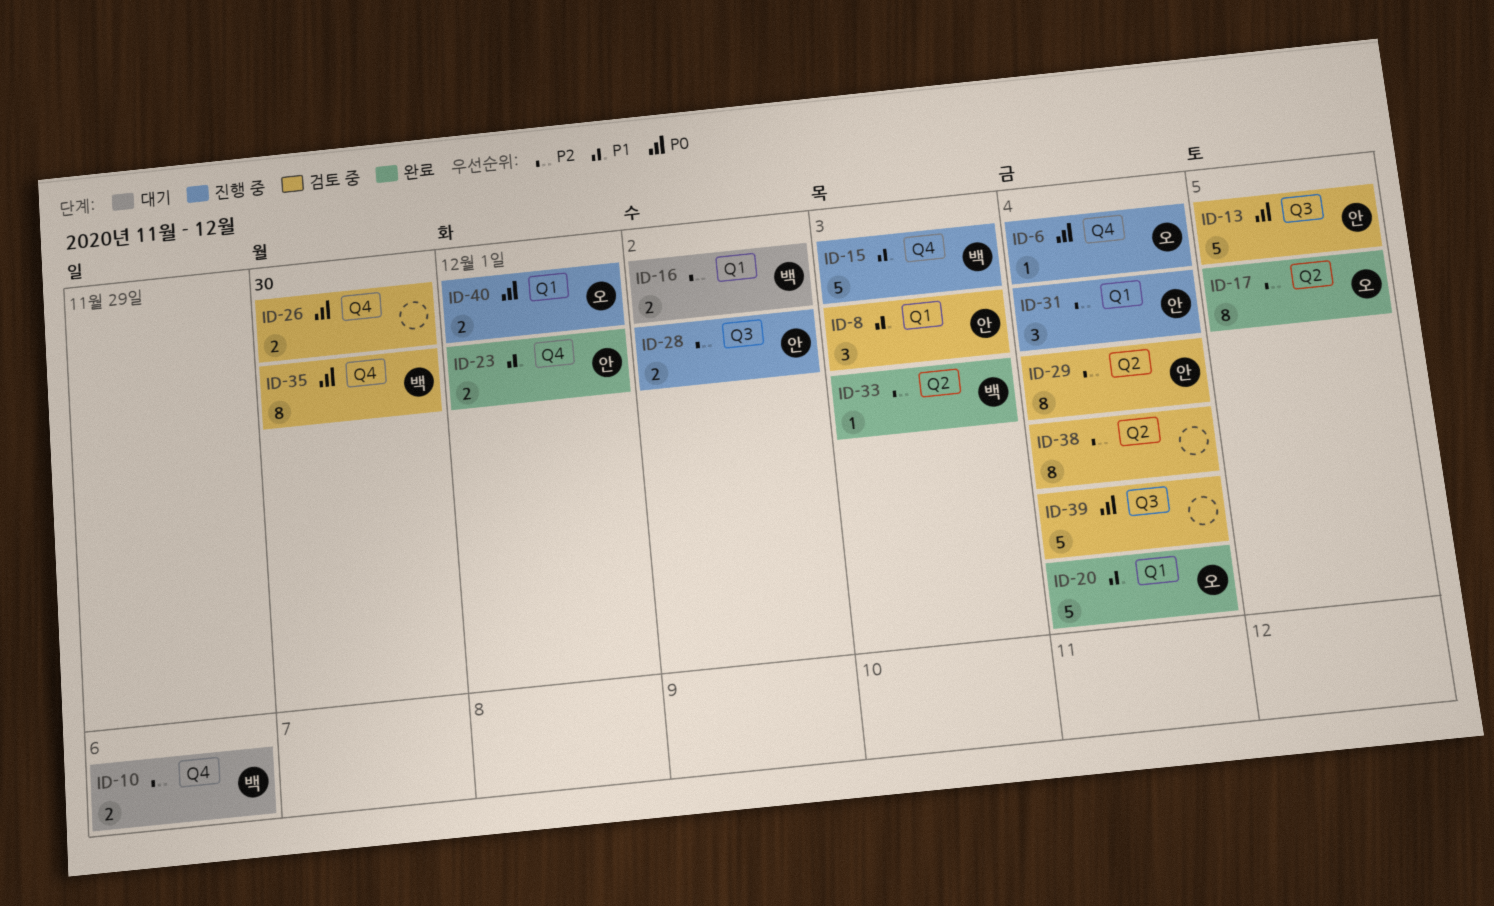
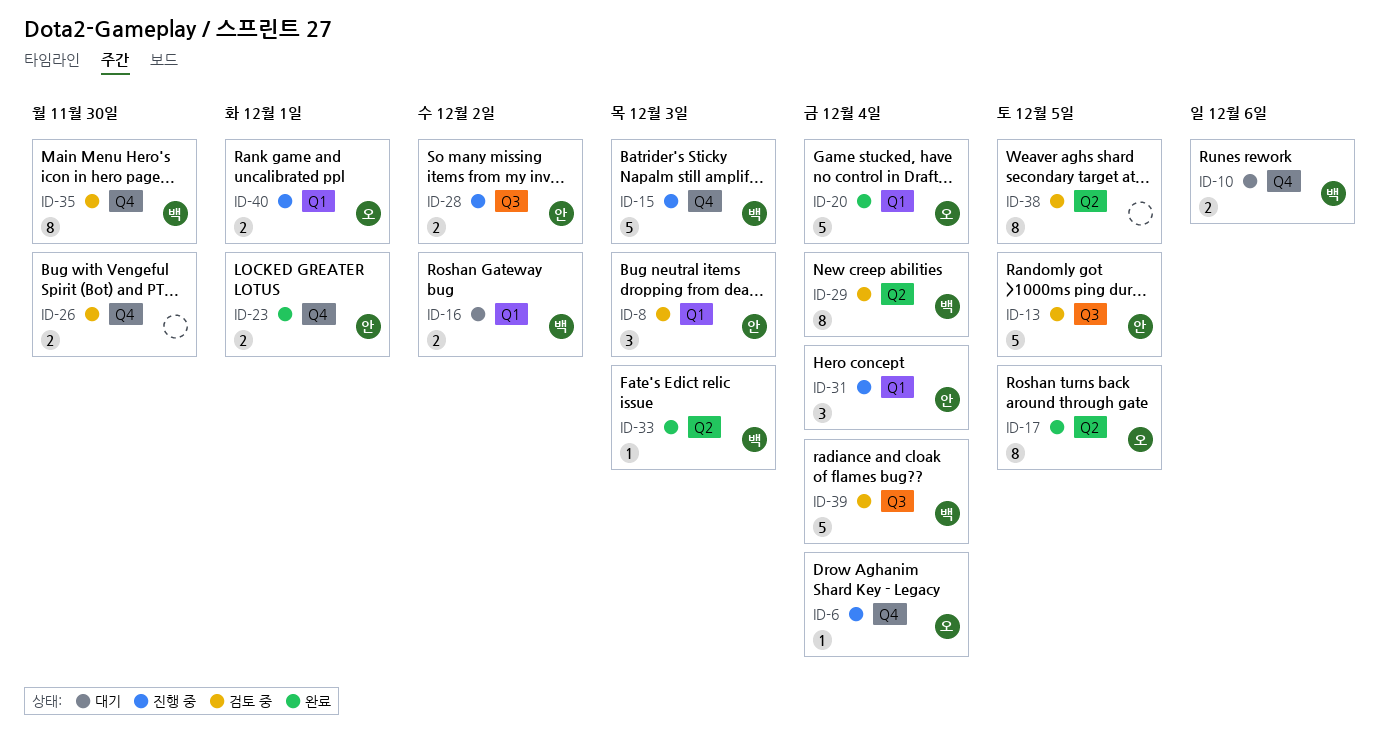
ID-29, owner: 안 -> 백
ID-38, due: Dec 4 -> Dec 5
ID-39, owner: none -> 백

